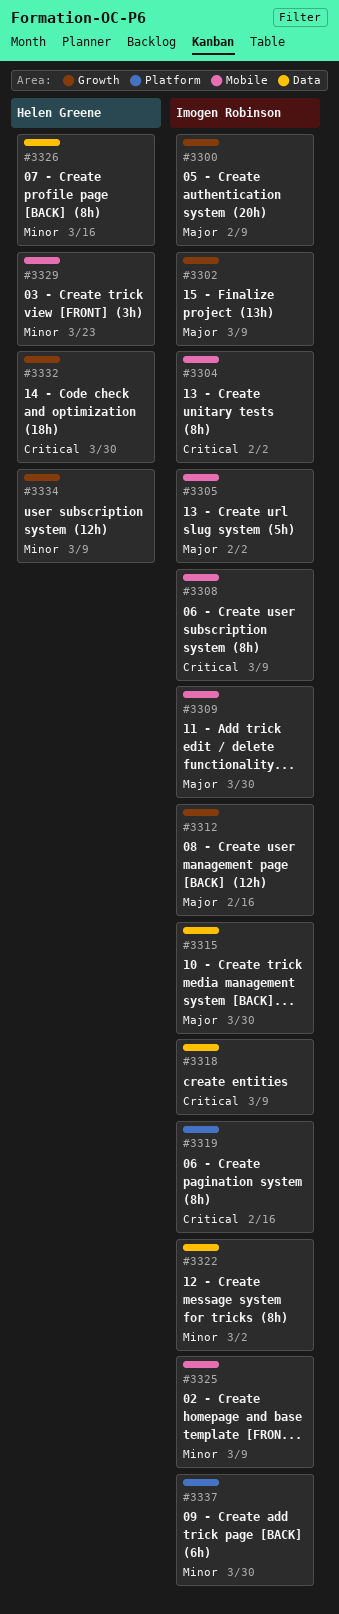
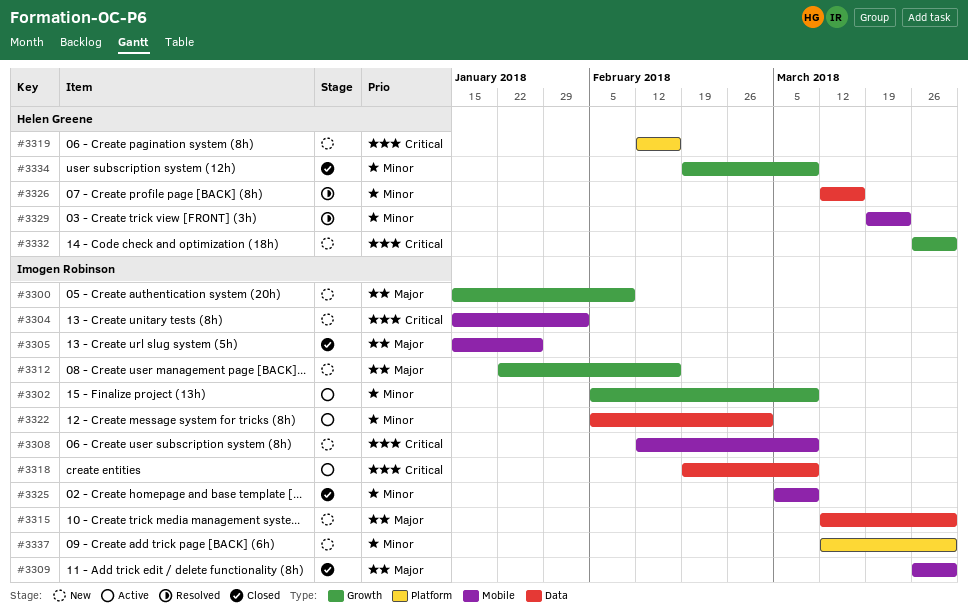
#3302, priority: Major -> Minor
#3305, due: Feb 2 -> Jan 26
#3319, owner: Imogen Robinson -> Helen Greene

